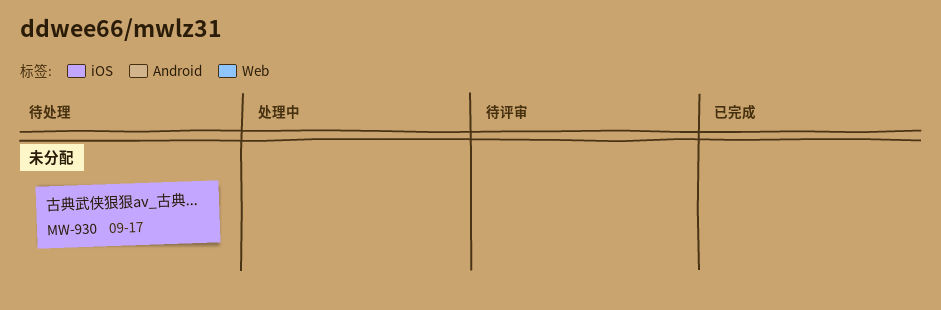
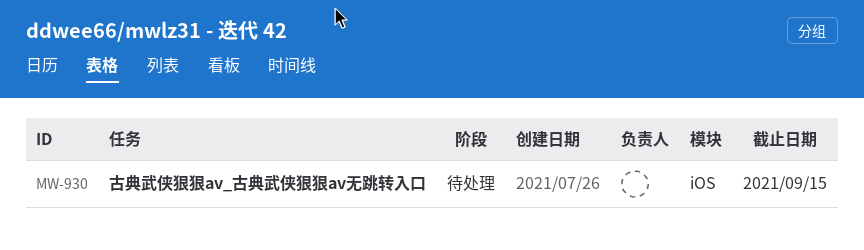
MW-930, due: Sep 17 -> Sep 15

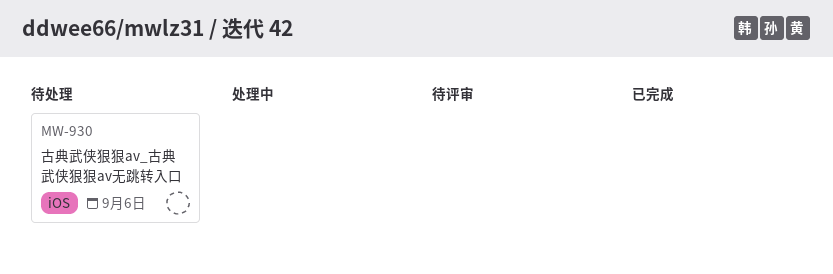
MW-930, due: Sep 15 -> Sep 6

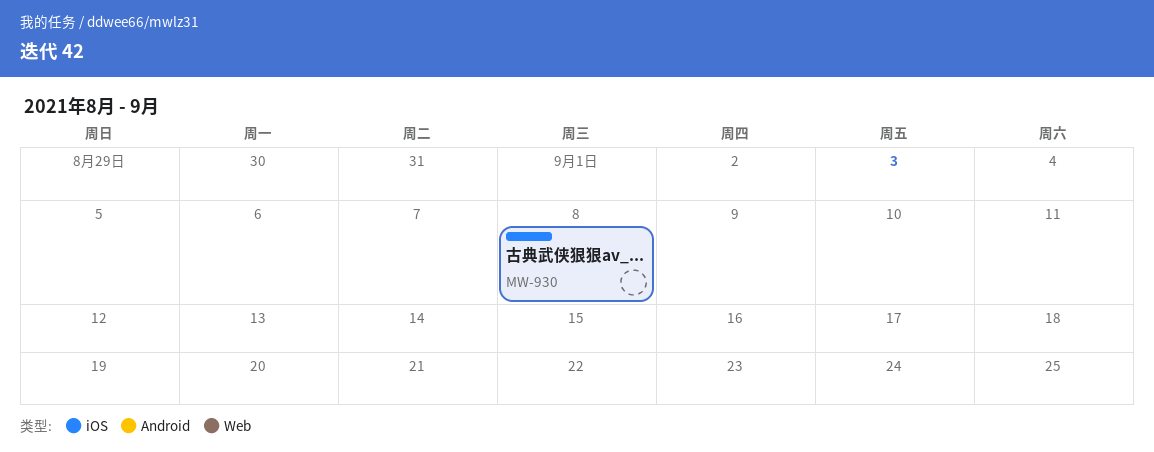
MW-930, due: Sep 6 -> Sep 8

